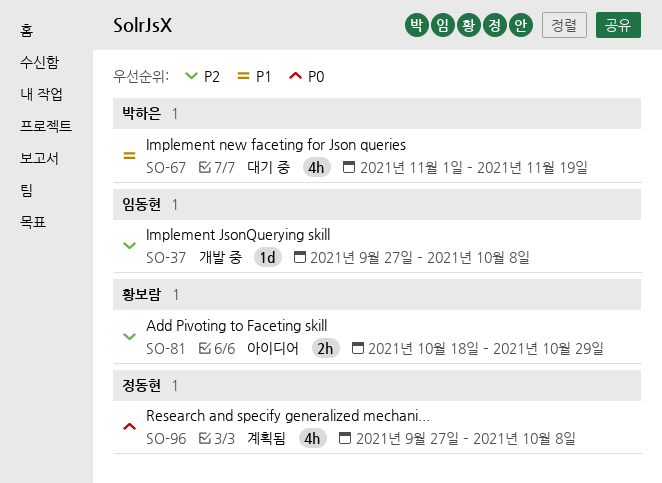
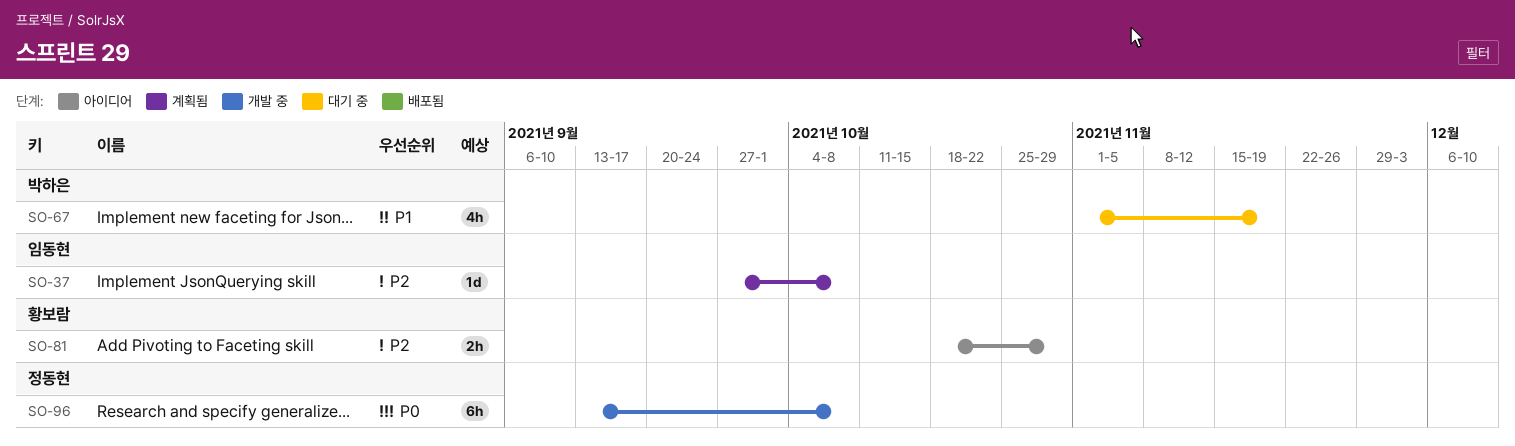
SO-37, status: 개발 중 -> 계획됨
SO-96, status: 계획됨 -> 개발 중
SO-96, estimate: 4h -> 6h
SO-96, start: Sep 27 -> Sep 13

